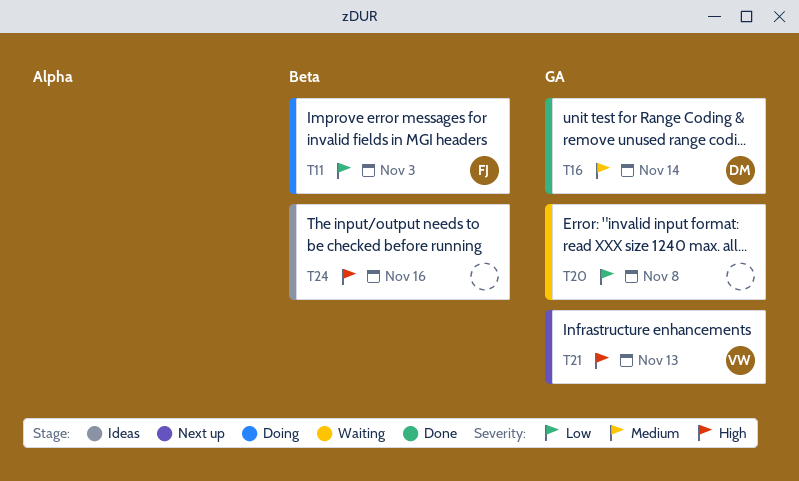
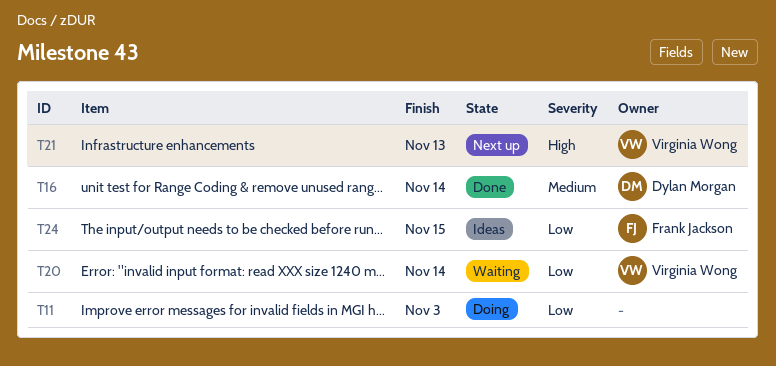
T11, owner: Frank Jackson -> none
T20, owner: none -> Virginia Wong
T20, due: Nov 8 -> Nov 14
T24, owner: none -> Frank Jackson
T24, priority: High -> Low
T24, due: Nov 16 -> Nov 15

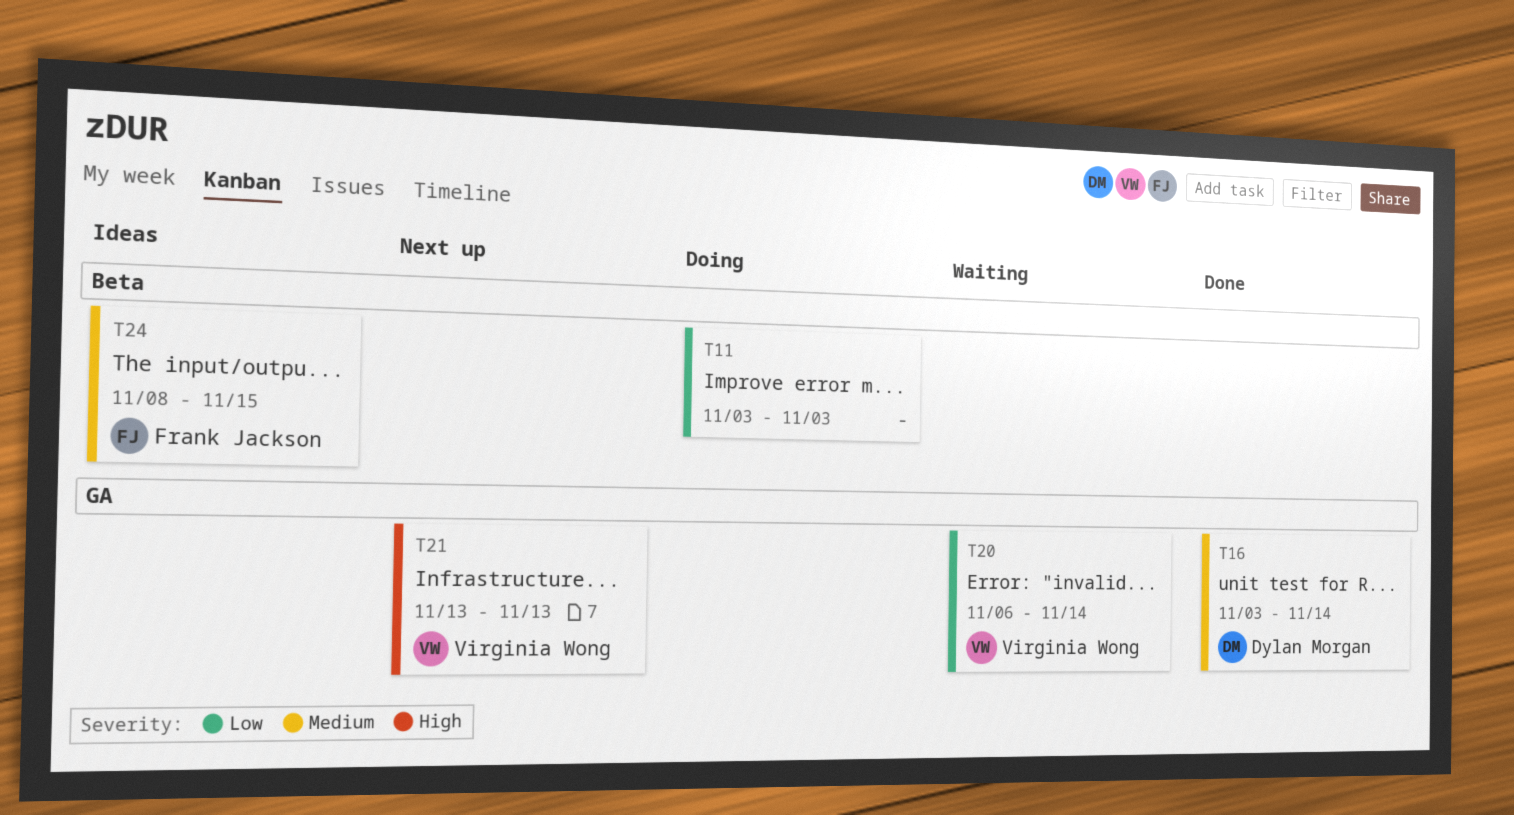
T24, priority: Low -> Medium

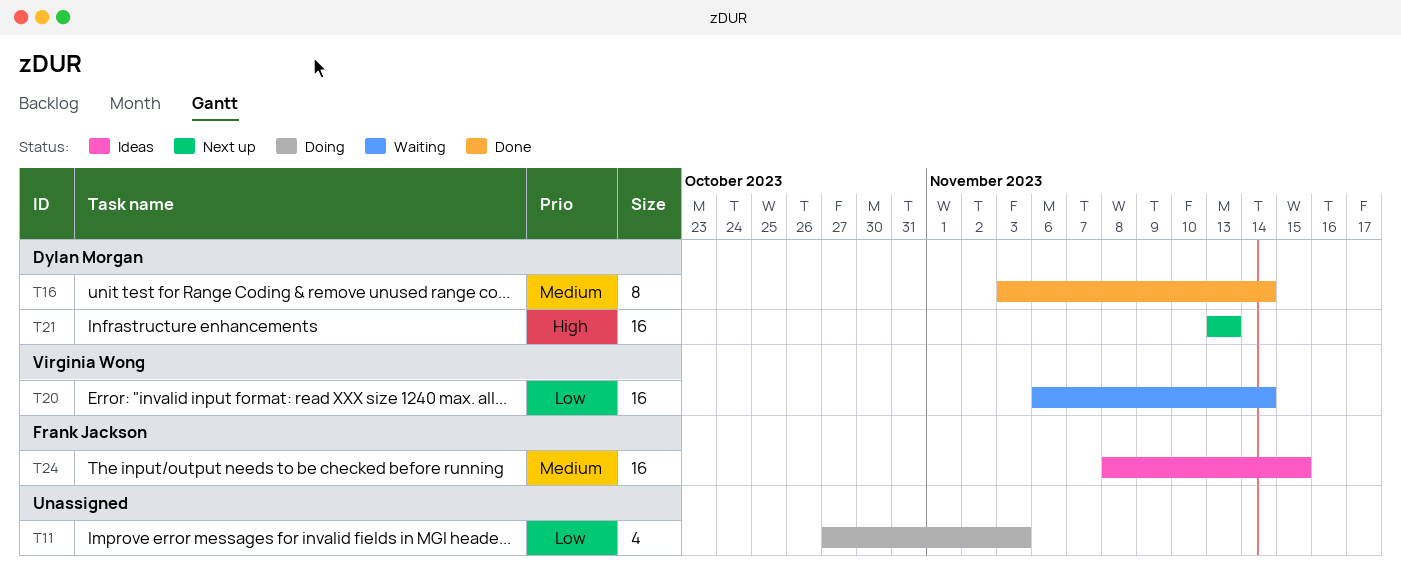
T11, start: Nov 3 -> Oct 27
T21, owner: Virginia Wong -> Dylan Morgan

